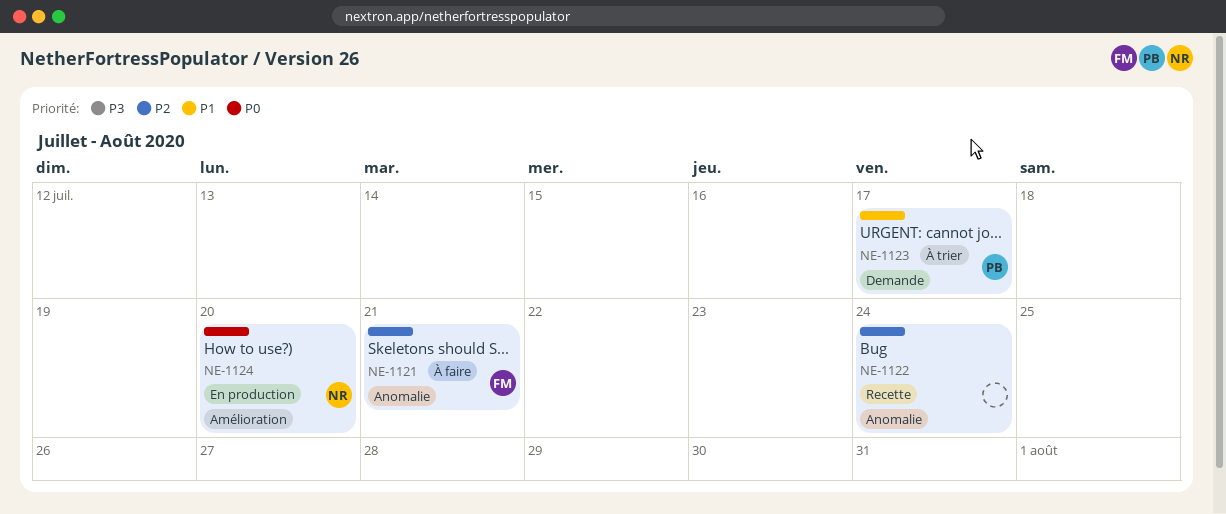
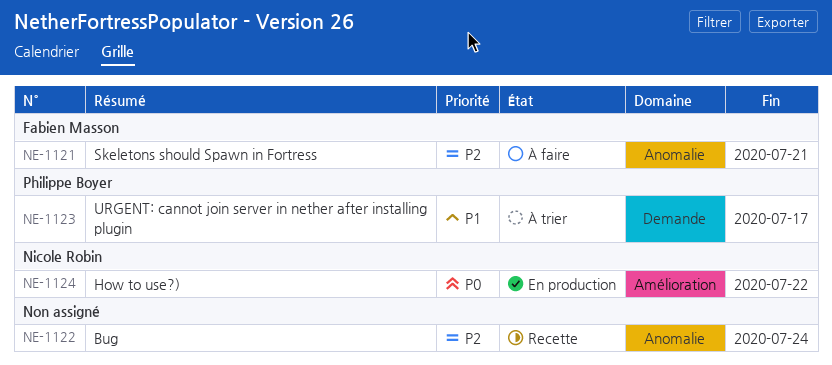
NE-1124, due: Jul 20 -> Jul 22

